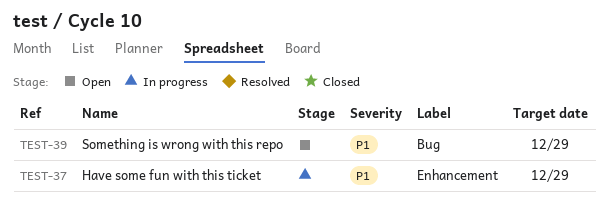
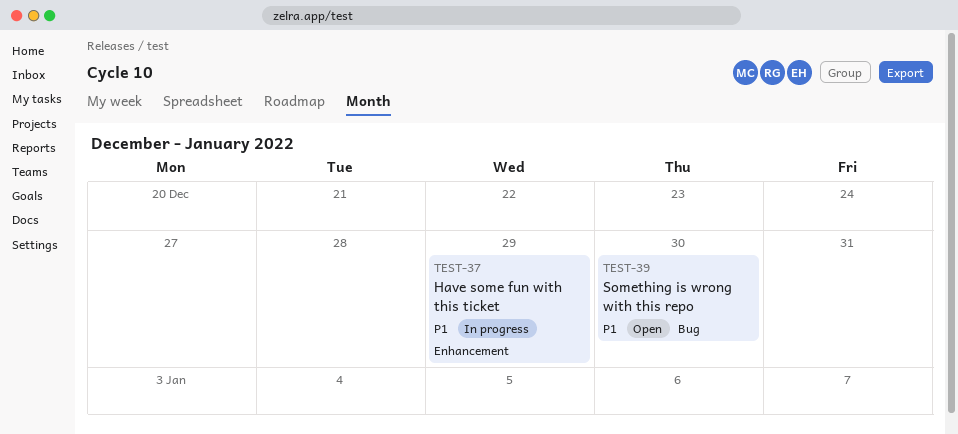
TEST-39, due: Dec 29 -> Dec 30

